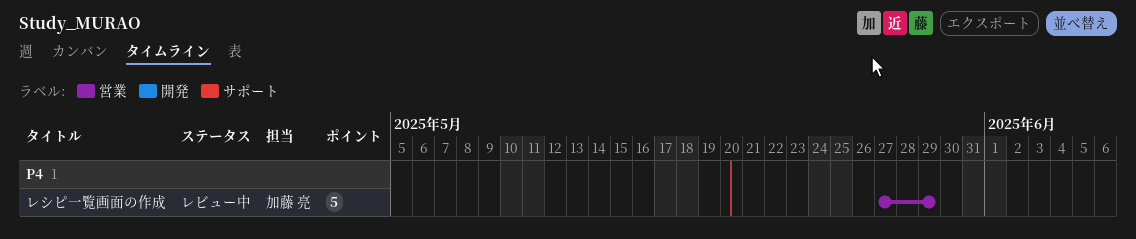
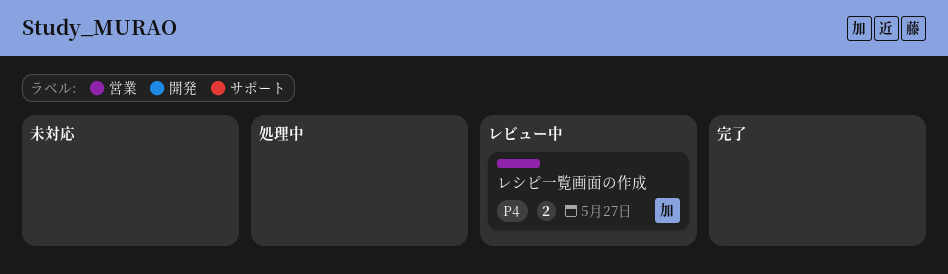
レシピ一覧画面の作成, estimate: 5 -> 2
レシピ一覧画面の作成, due: May 29 -> May 27

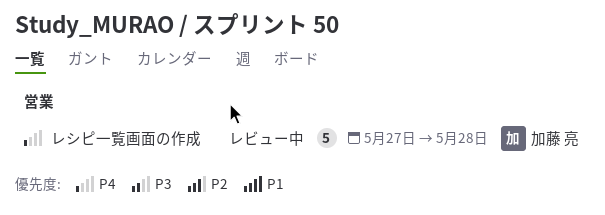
レシピ一覧画面の作成, estimate: 2 -> 5
レシピ一覧画面の作成, due: May 27 -> May 28

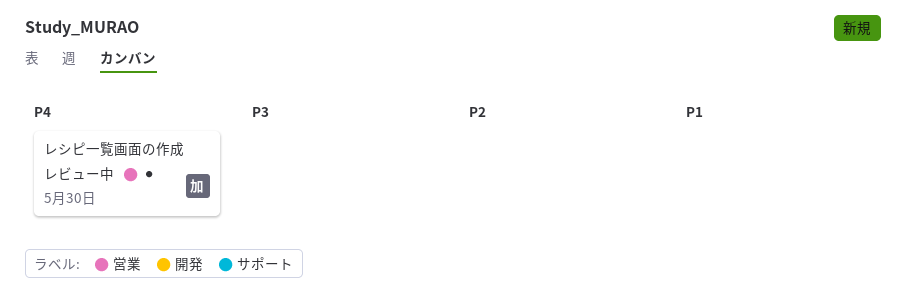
レシピ一覧画面の作成, estimate: 5 -> 1
レシピ一覧画面の作成, due: May 28 -> May 30

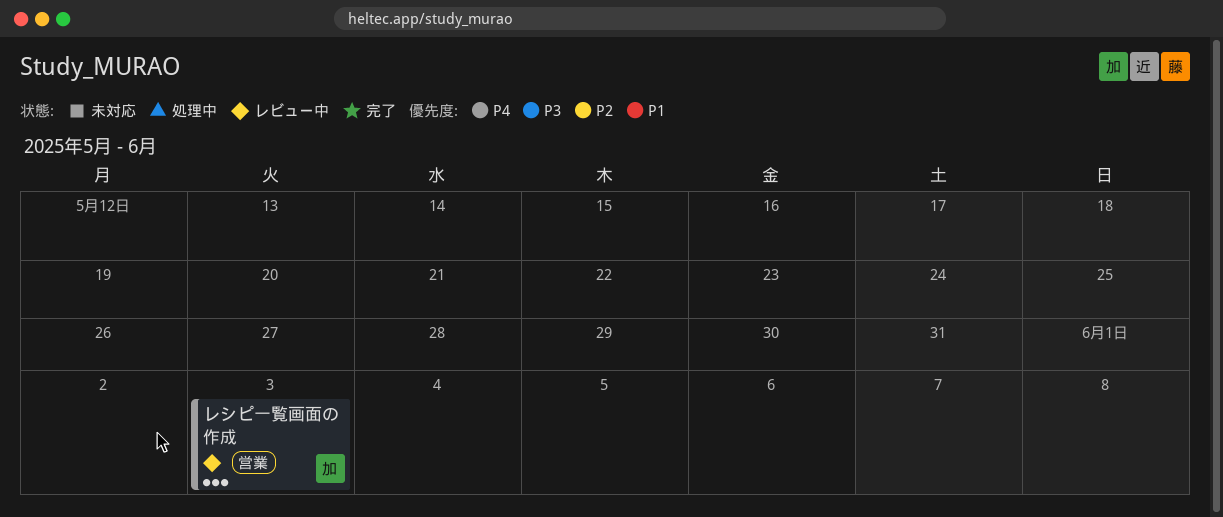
レシピ一覧画面の作成, estimate: 1 -> 3
レシピ一覧画面の作成, due: May 30 -> Jun 3

